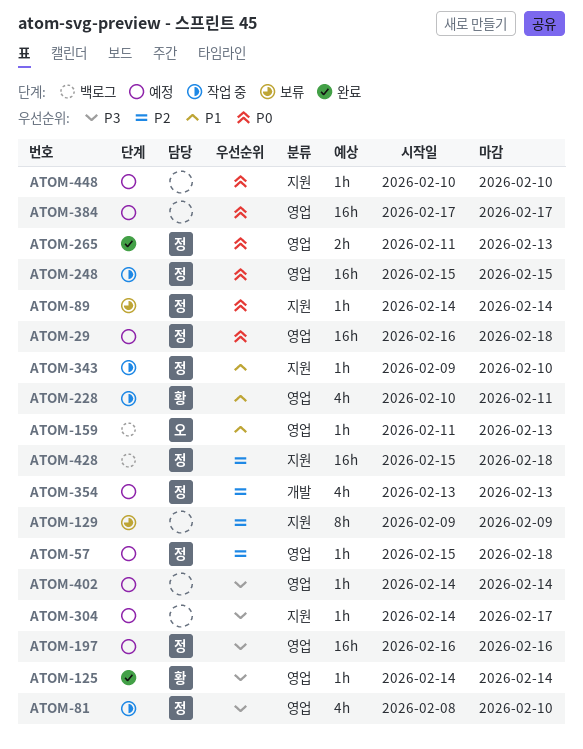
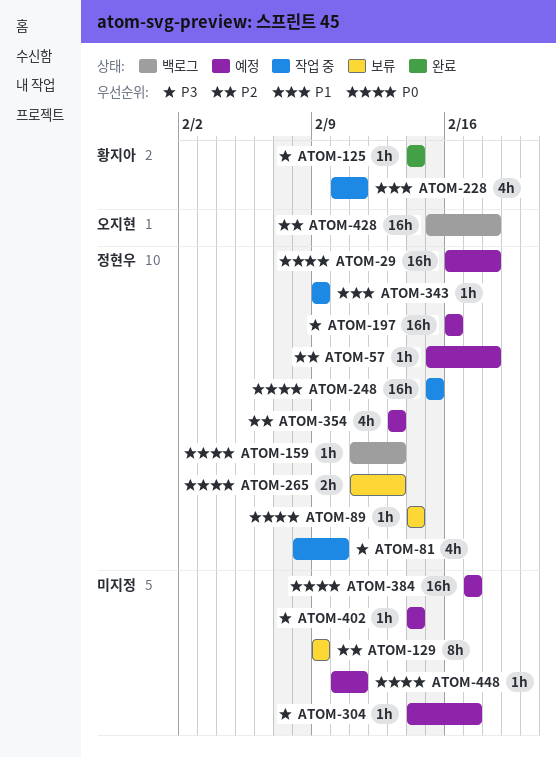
ATOM-159, owner: 오지현 -> 정현우
ATOM-159, priority: P1 -> P0
ATOM-265, status: 완료 -> 보류
ATOM-343, due: Feb 10 -> Feb 9
ATOM-428, owner: 정현우 -> 오지현
ATOM-448, due: Feb 10 -> Feb 11

